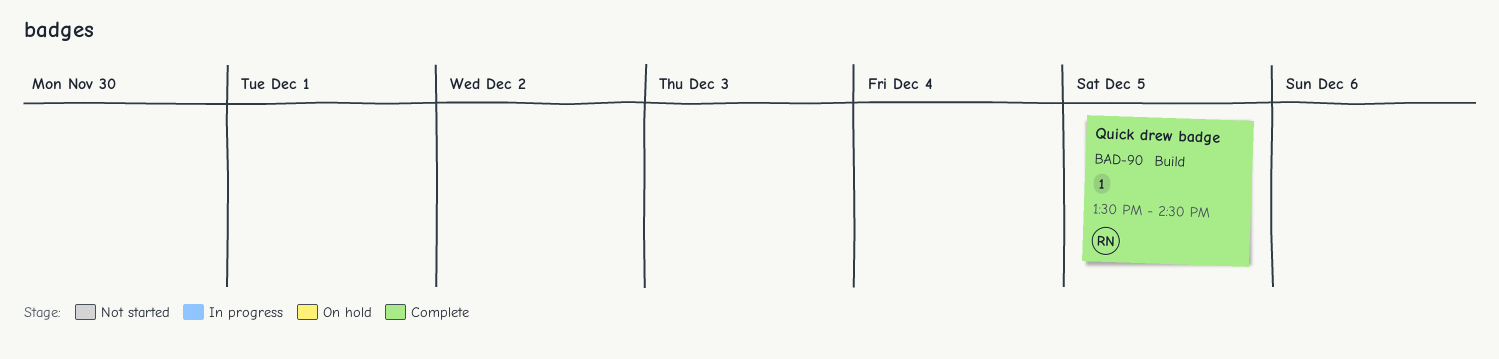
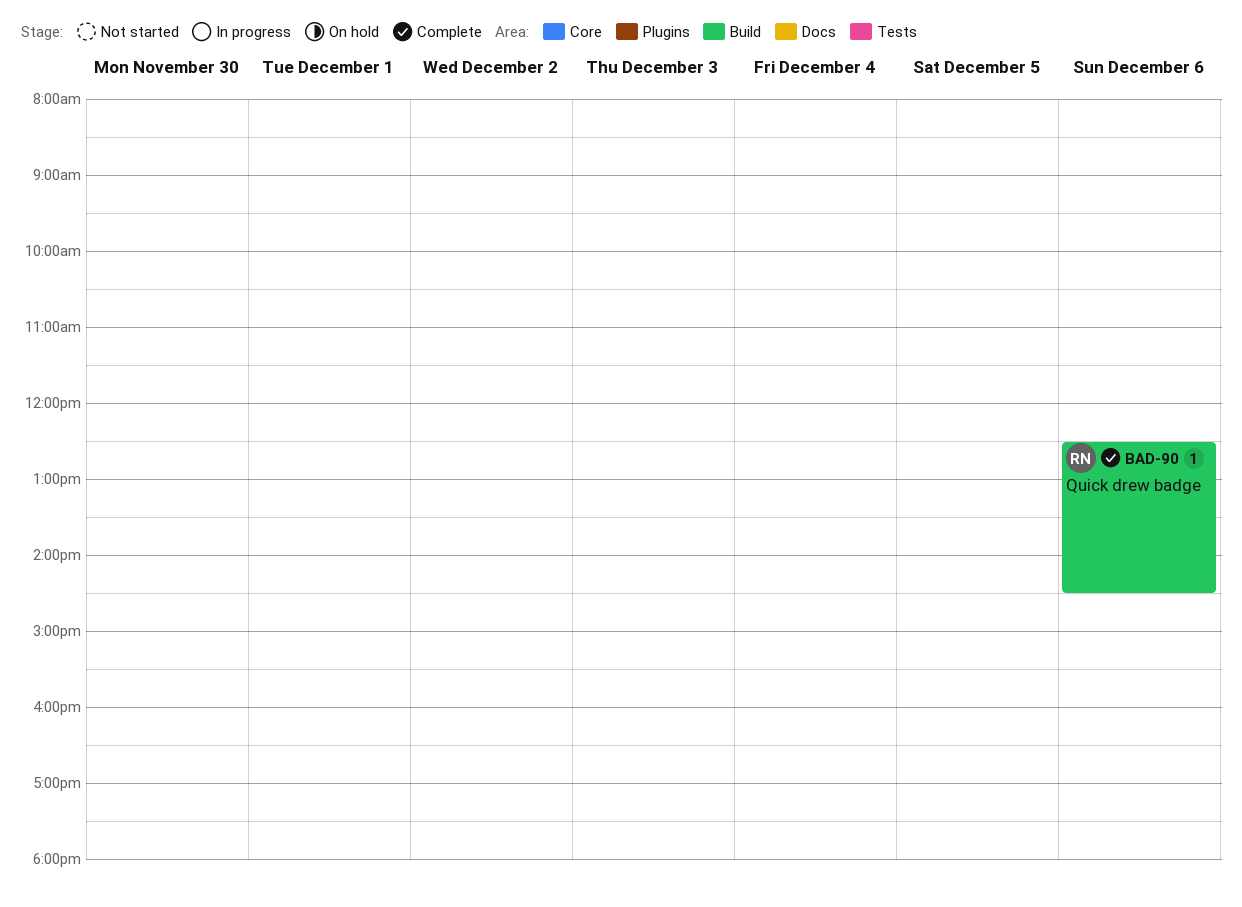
BAD-90, day: Dec 5 -> Dec 6
BAD-90, begins: 13:30 -> 12:30

